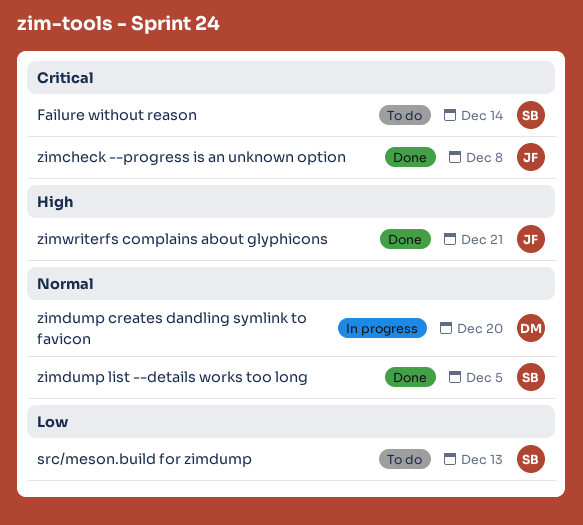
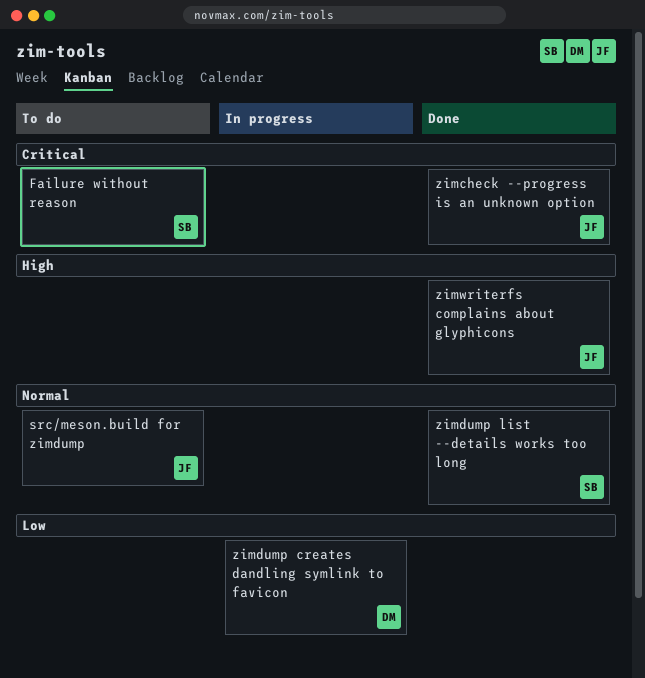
src/meson.build for zimdump, owner: SB -> JF
src/meson.build for zimdump, priority: Low -> Normal
zimdump creates dandling symlink to favicon, priority: Normal -> Low

